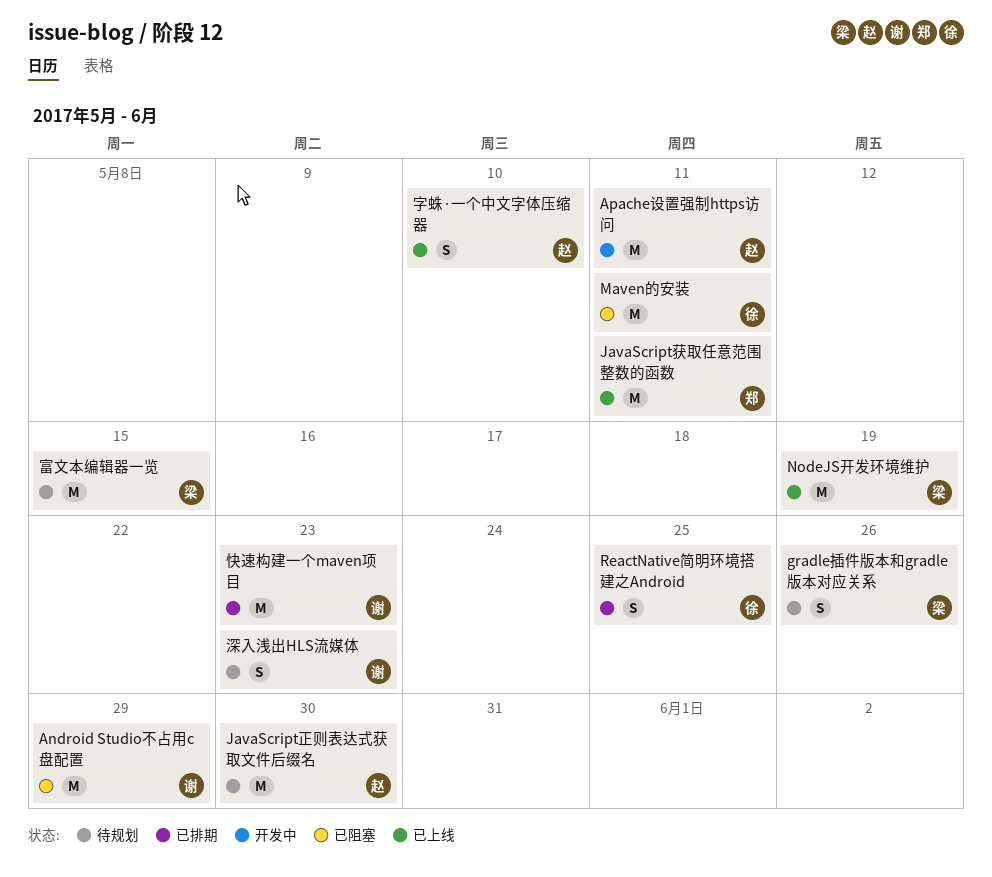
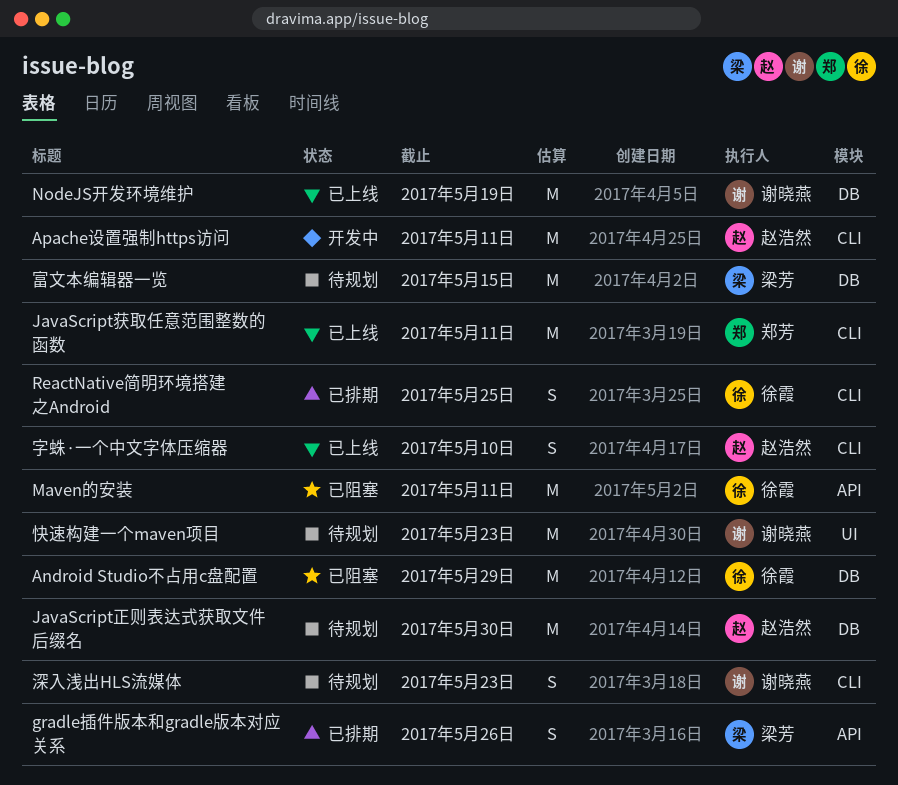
Android Studio不占用c盘配置, owner: 谢晓燕 -> 徐霞
gradle插件版本和gradle版本对应关系, status: 待规划 -> 已排期
NodeJS开发环境维护, owner: 梁芳 -> 谢晓燕
快速构建一个maven项目, status: 已排期 -> 待规划

